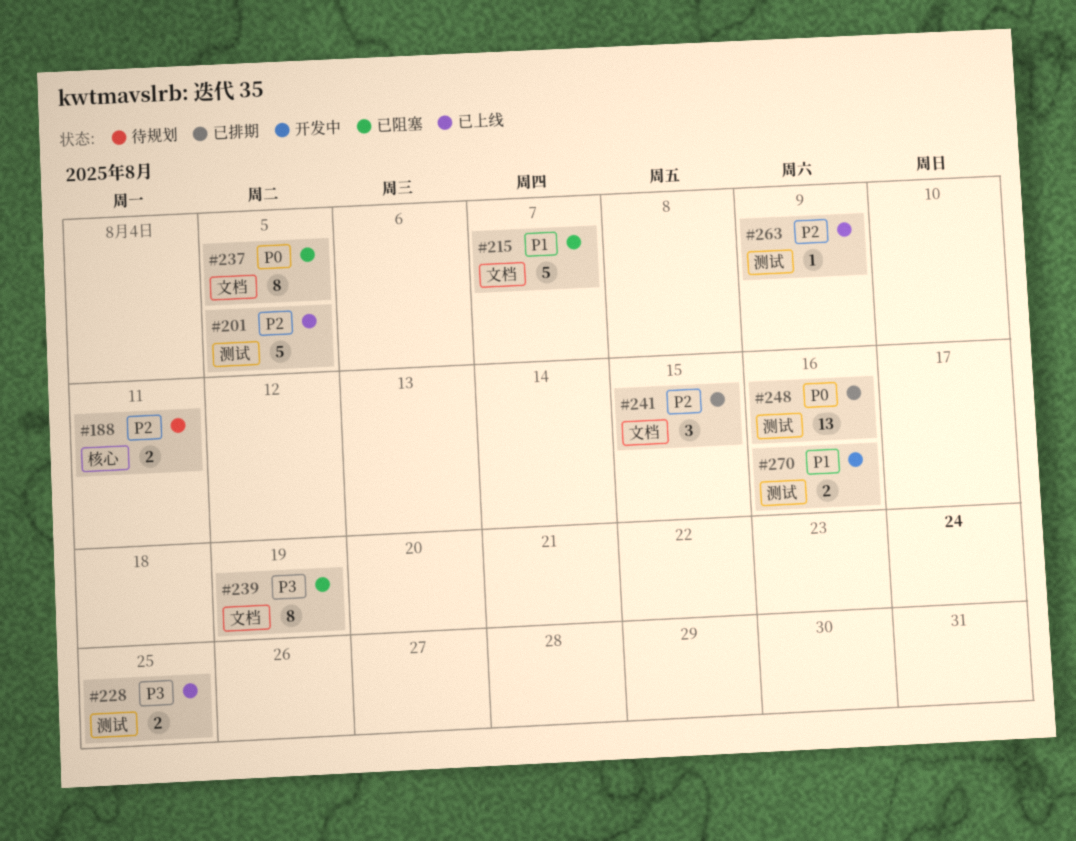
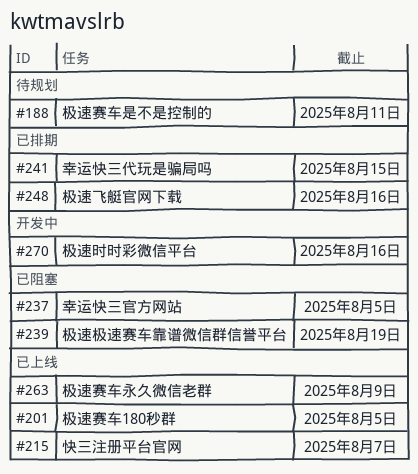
#215, status: 已阻塞 -> 已上线
#228: present -> none

